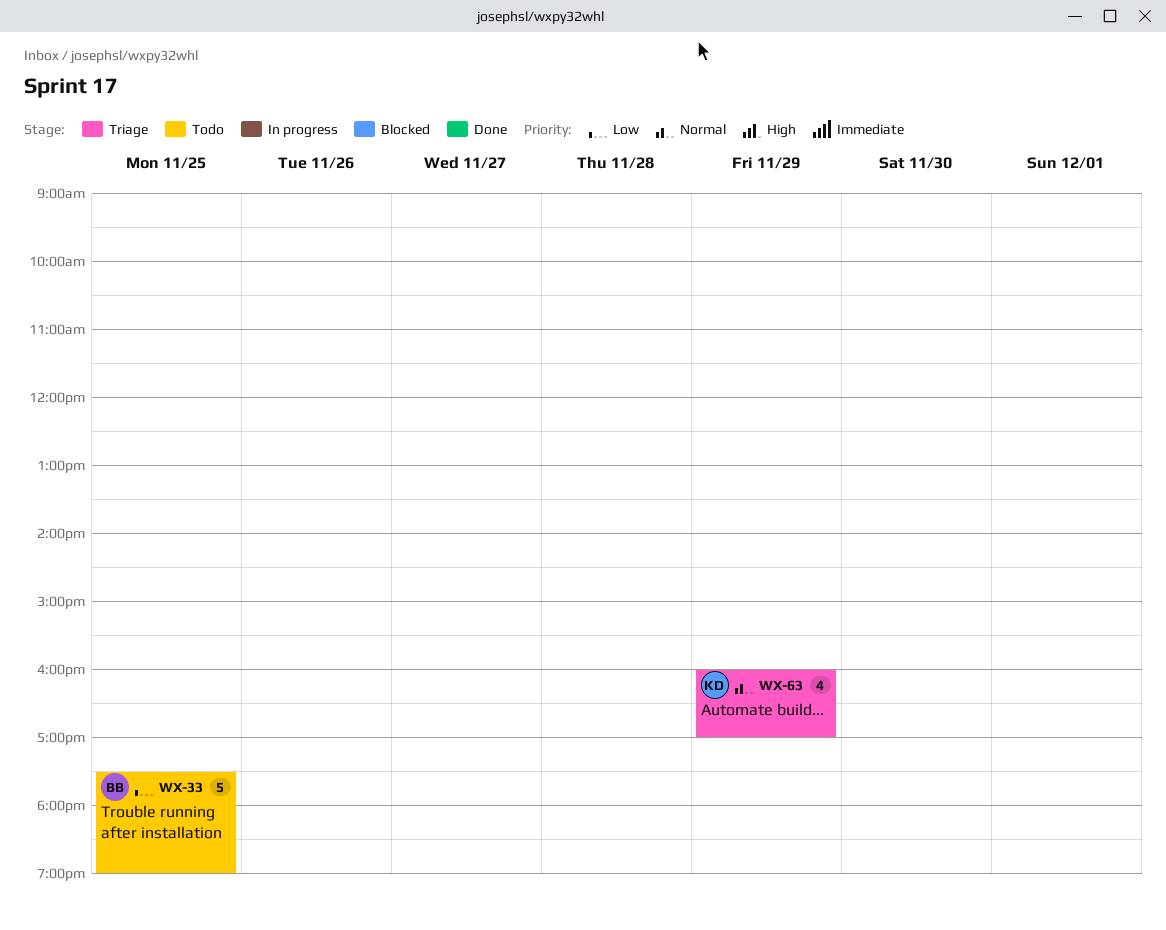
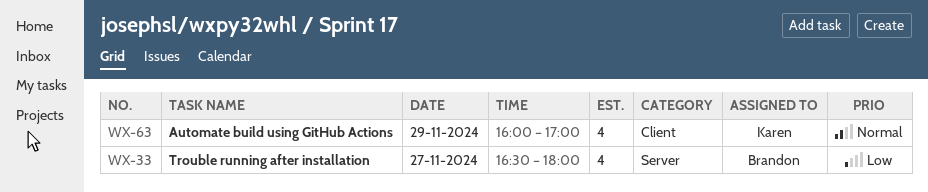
WX-33, estimate: 5 -> 4
WX-33, day: Nov 25 -> Nov 27
WX-33, begins: 17:30 -> 16:30
WX-33, ends: 19:00 -> 18:00

